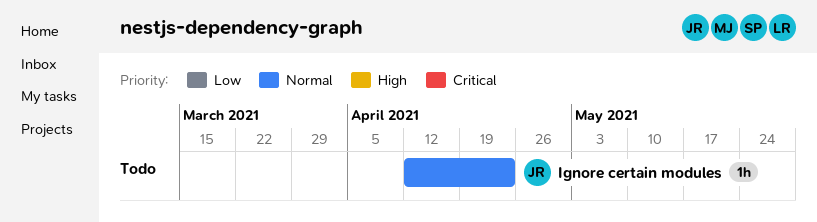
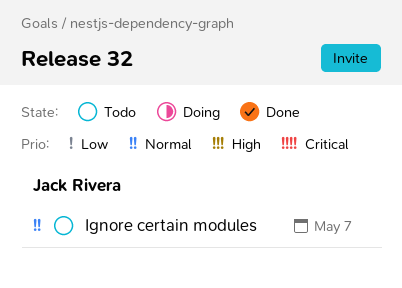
Ignore certain modules, due: Apr 23 -> May 7

